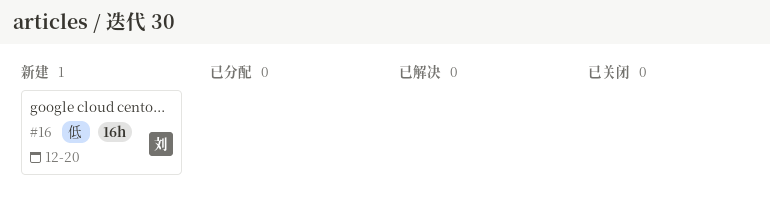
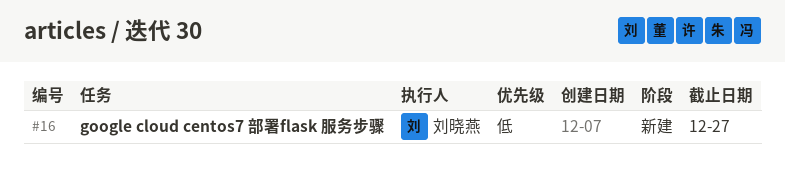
#16, due: Dec 20 -> Dec 27

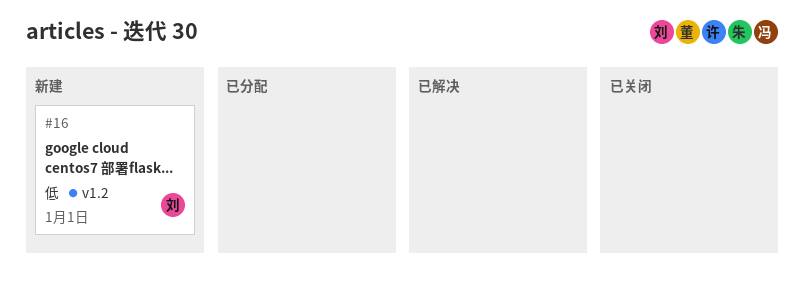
#16, due: Dec 27 -> Jan 1

